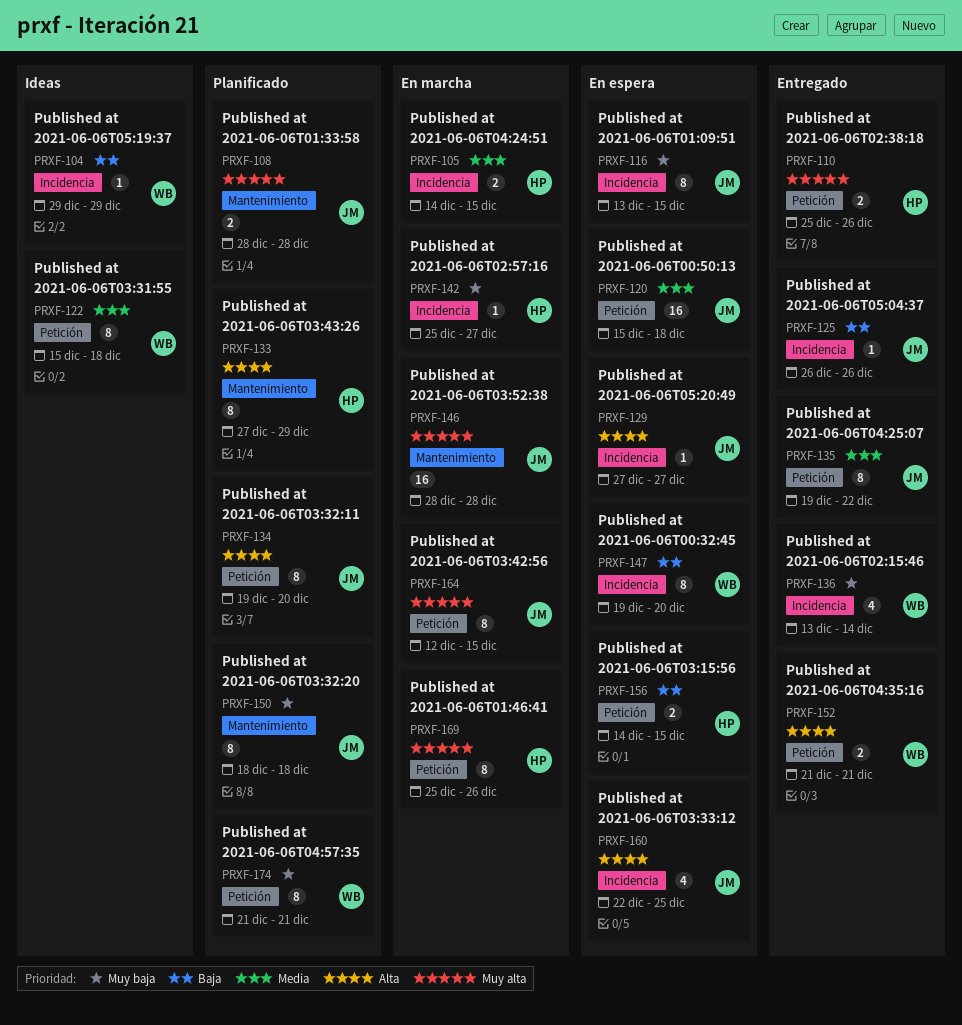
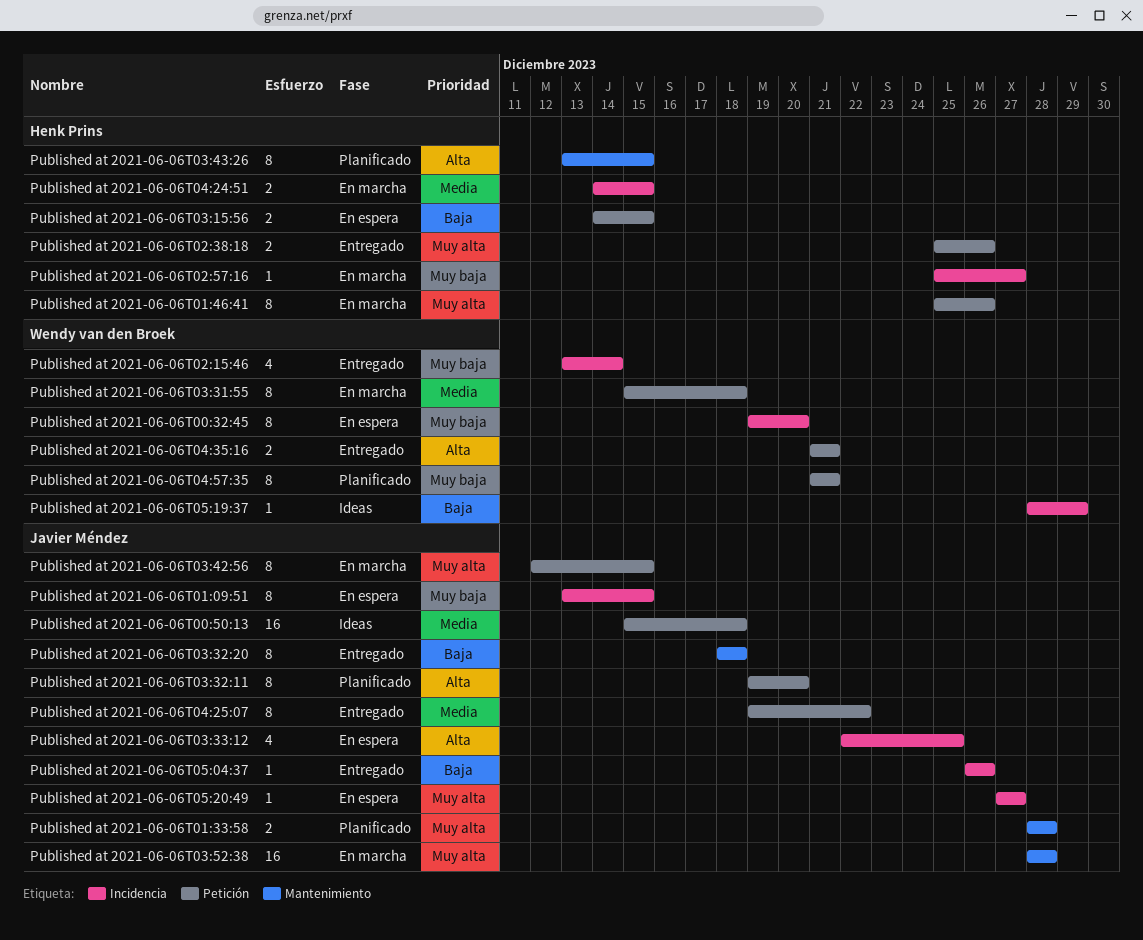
Published at 2021-06-06T00:32:45, priority: Baja -> Muy baja
Published at 2021-06-06T00:50:13, status: En espera -> Ideas
Published at 2021-06-06T03:31:55, status: Ideas -> En marcha
Published at 2021-06-06T03:32:20, status: Planificado -> Entregado
Published at 2021-06-06T03:32:20, priority: Muy baja -> Baja
Published at 2021-06-06T03:43:26, start: Dec 27 -> Dec 13
Published at 2021-06-06T03:43:26, due: Dec 29 -> Dec 15
Published at 2021-06-06T05:19:37, start: Dec 29 -> Dec 28
Published at 2021-06-06T05:20:49, priority: Alta -> Muy alta

